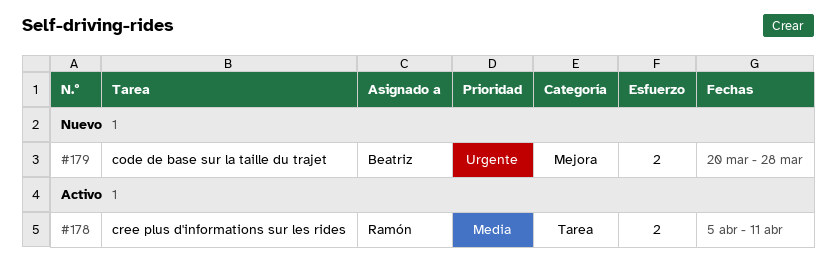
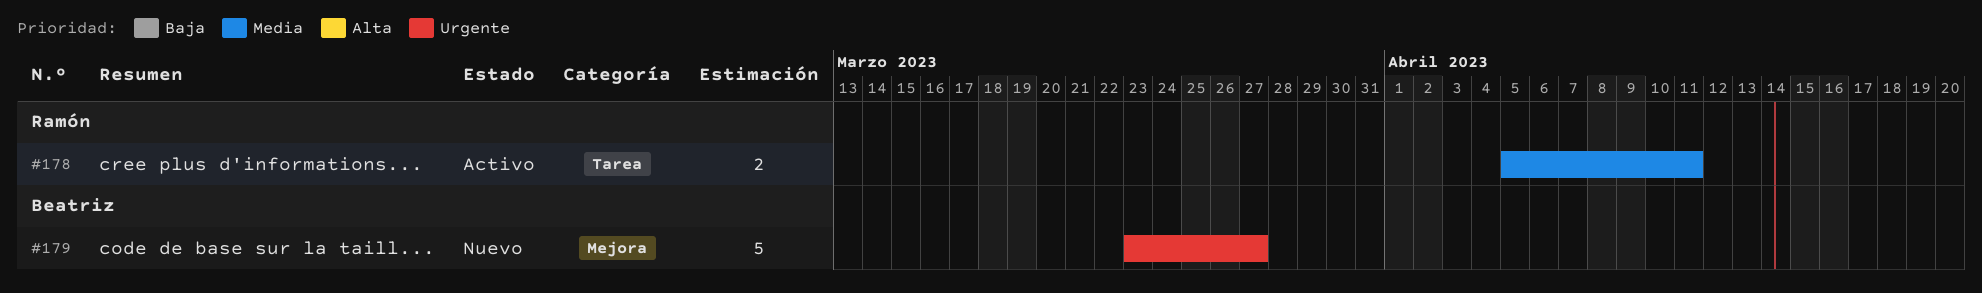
#179, estimate: 2 -> 5
#179, start: Mar 20 -> Mar 23
#179, due: Mar 28 -> Mar 27

